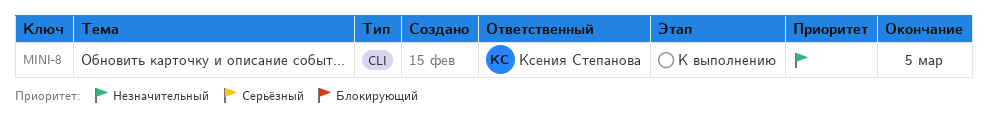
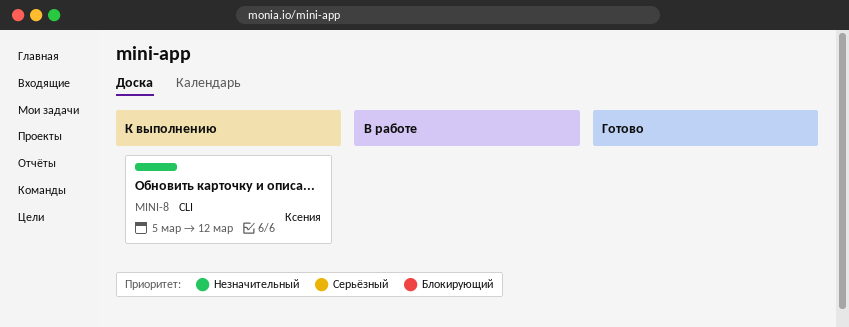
MINI-8, due: Mar 5 -> Mar 12

